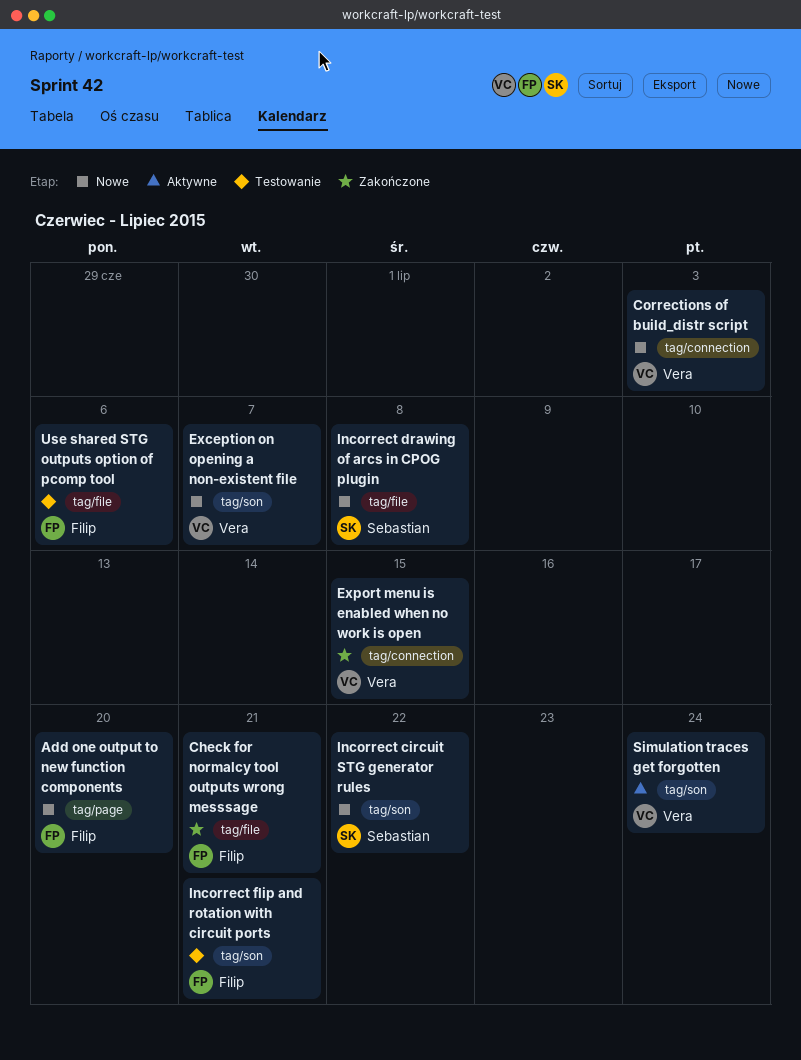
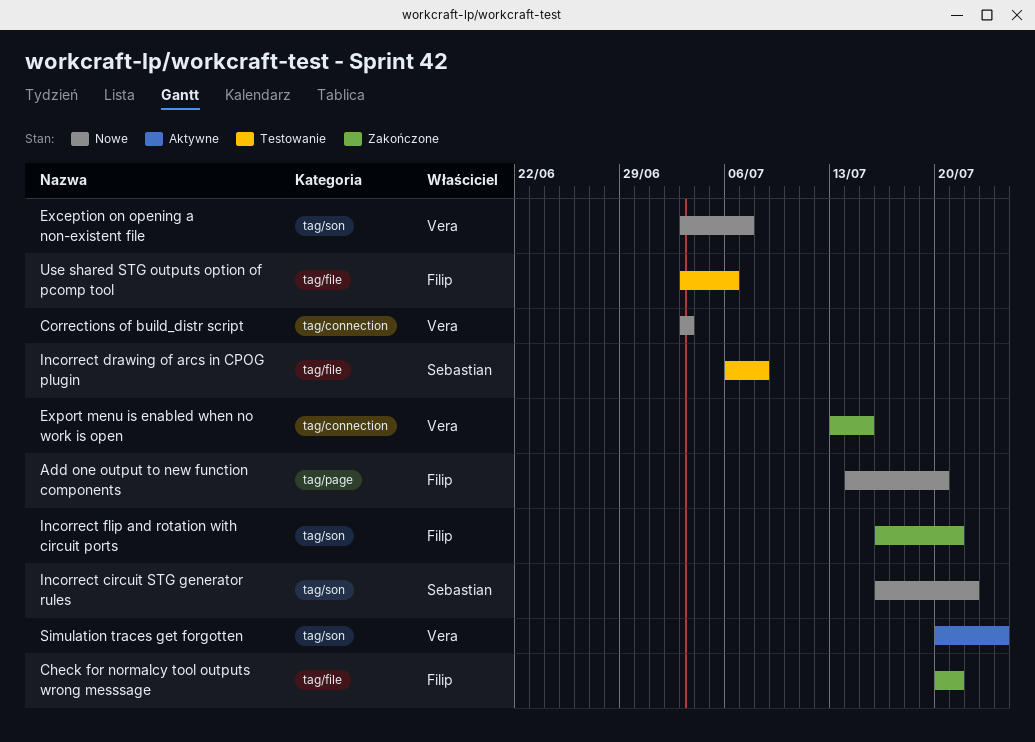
Incorrect drawing of arcs in CPOG plugin, status: Nowe -> Testowanie
Incorrect flip and rotation with circuit ports, status: Testowanie -> Zakończone

